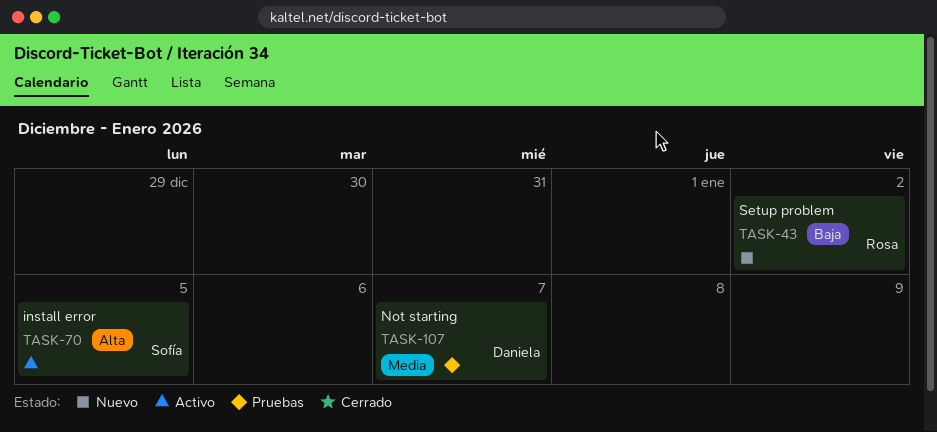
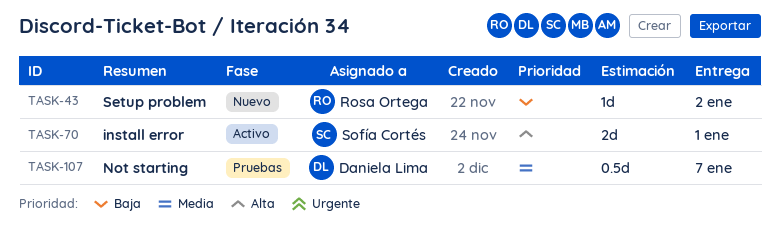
TASK-70, due: Jan 5 -> Jan 1

